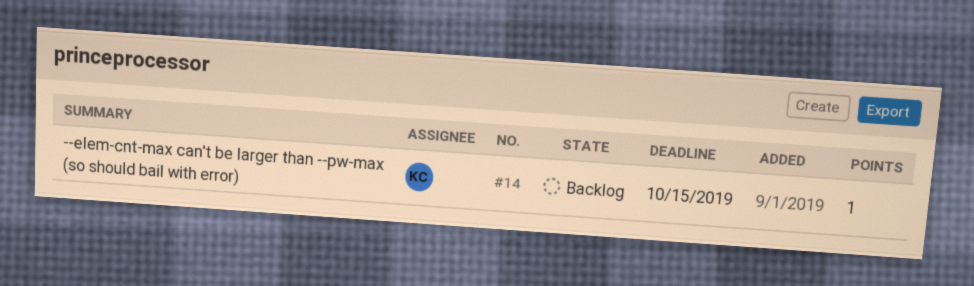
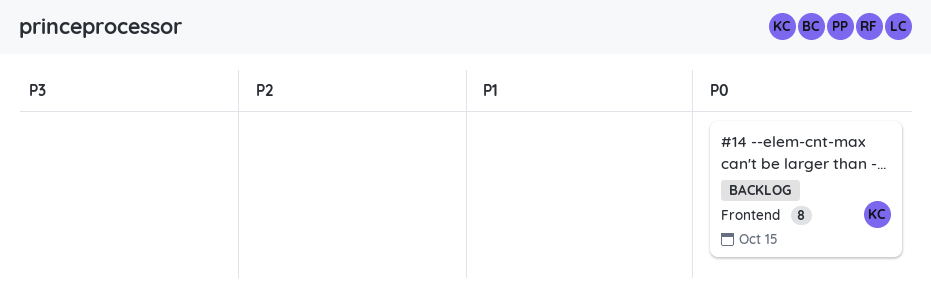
#14, estimate: 1 -> 8

